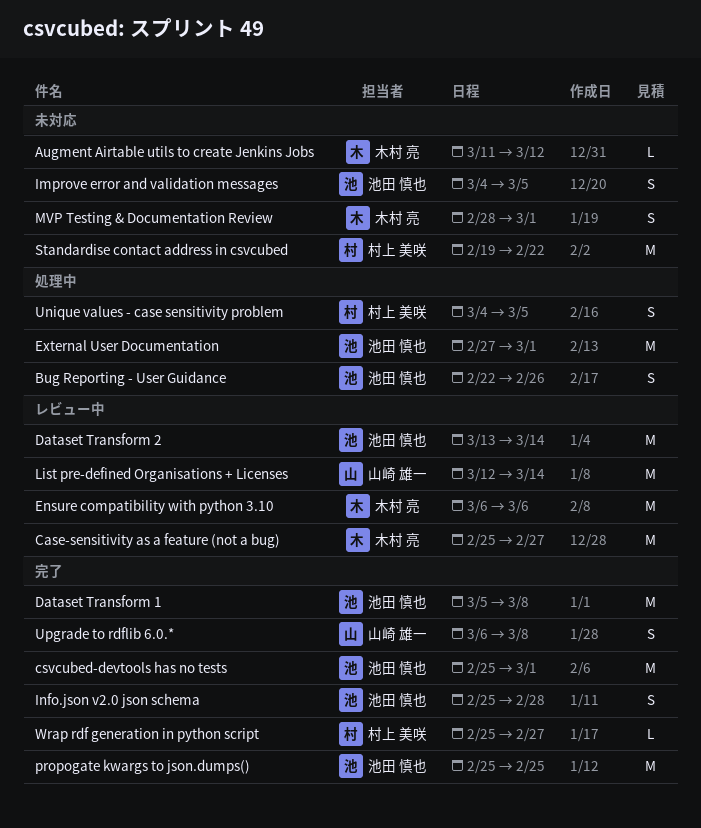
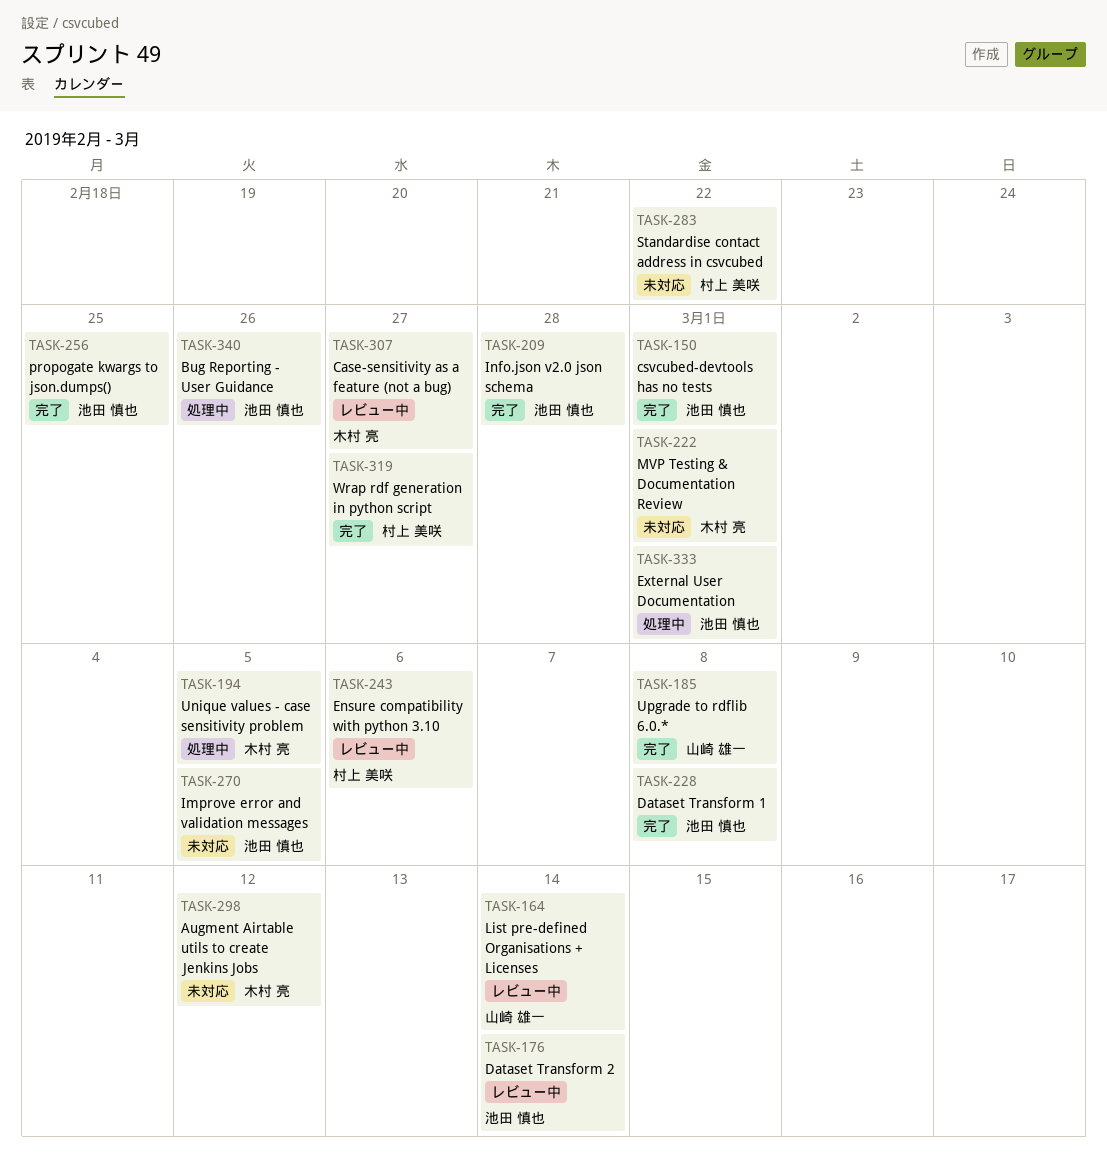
Ensure compatibility with python 3.10, owner: 木村 亮 -> 村上 美咲
Unique values - case sensitivity problem, owner: 村上 美咲 -> 木村 亮

